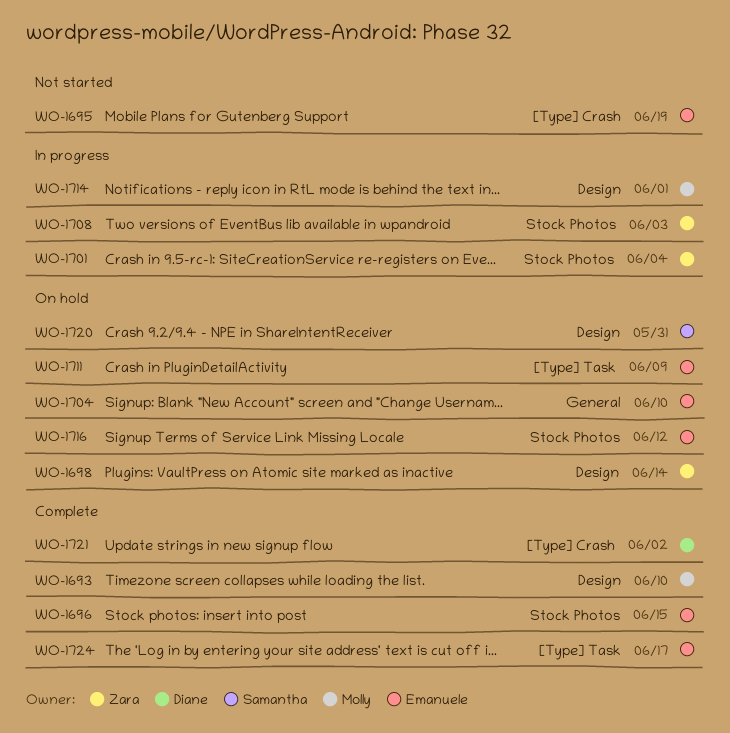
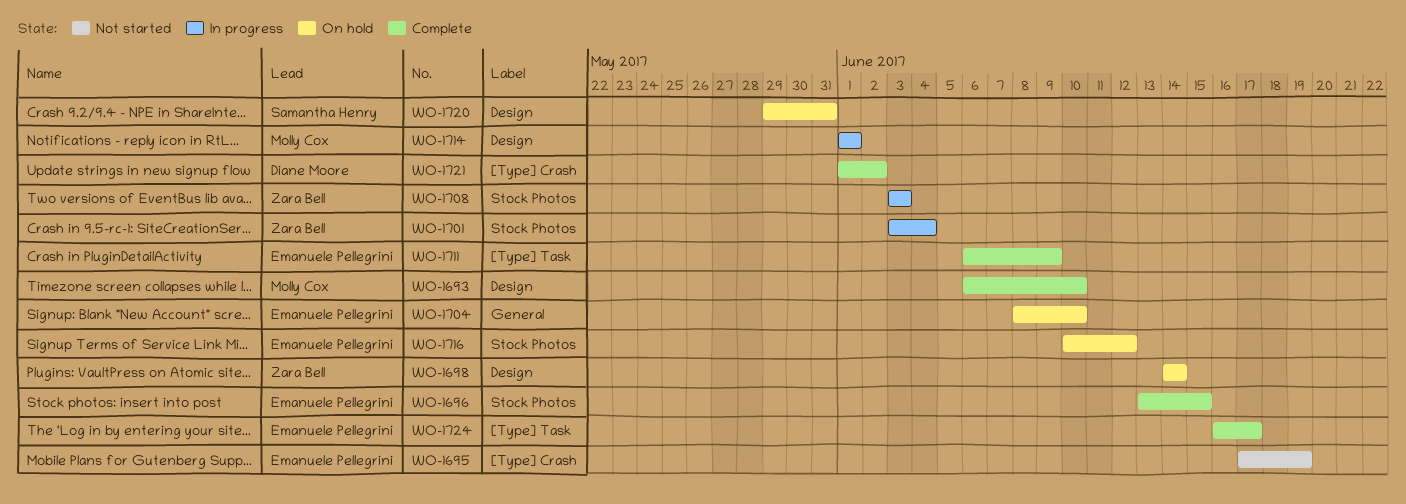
WO-1711, status: On hold -> Complete

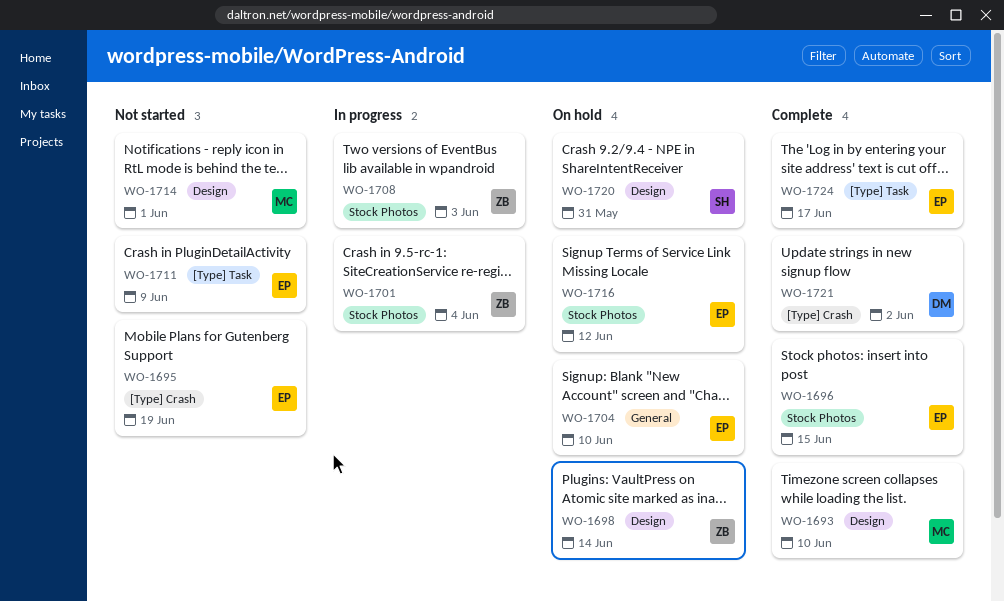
WO-1711, status: Complete -> Not started
WO-1714, status: In progress -> Not started

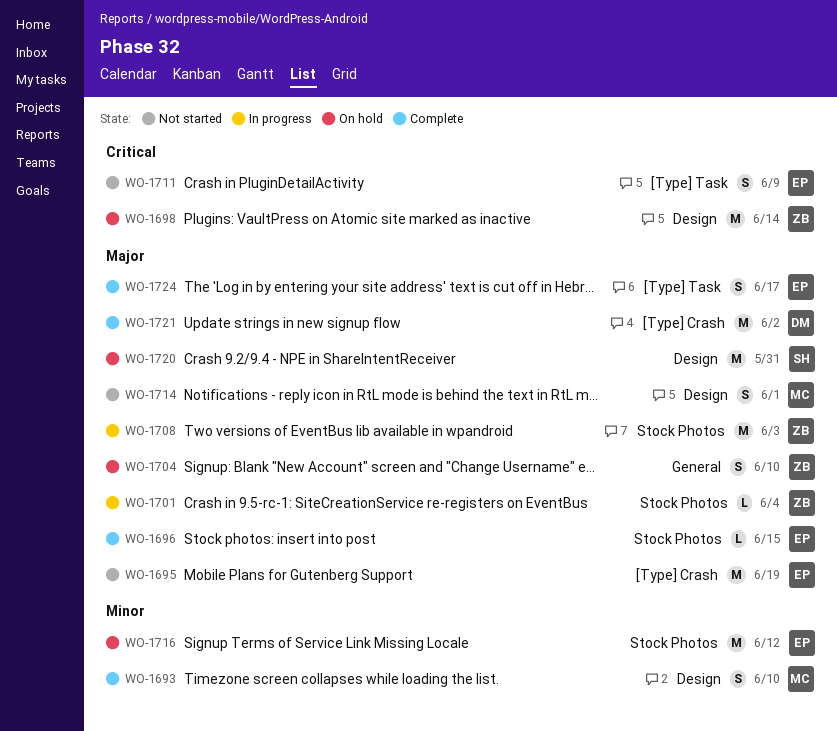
WO-1704, owner: EP -> ZB

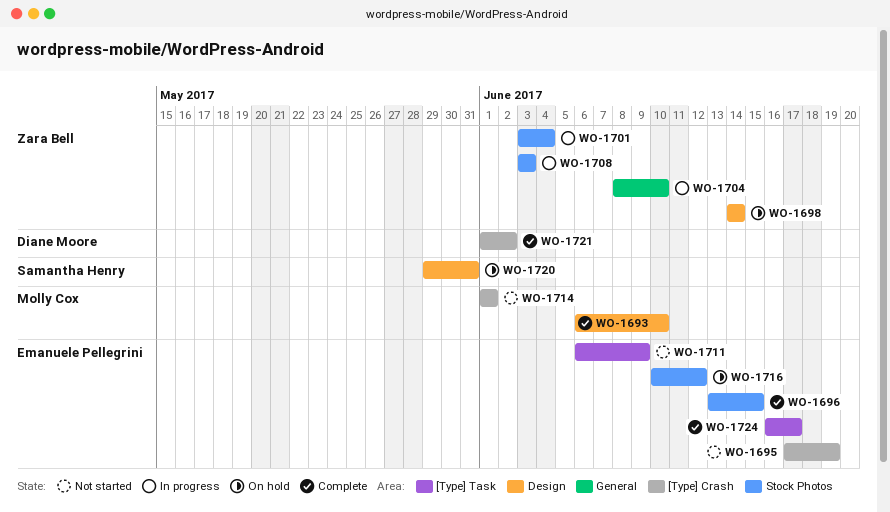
WO-1704, status: On hold -> In progress
WO-1714, label: Design -> [Type] Crash

